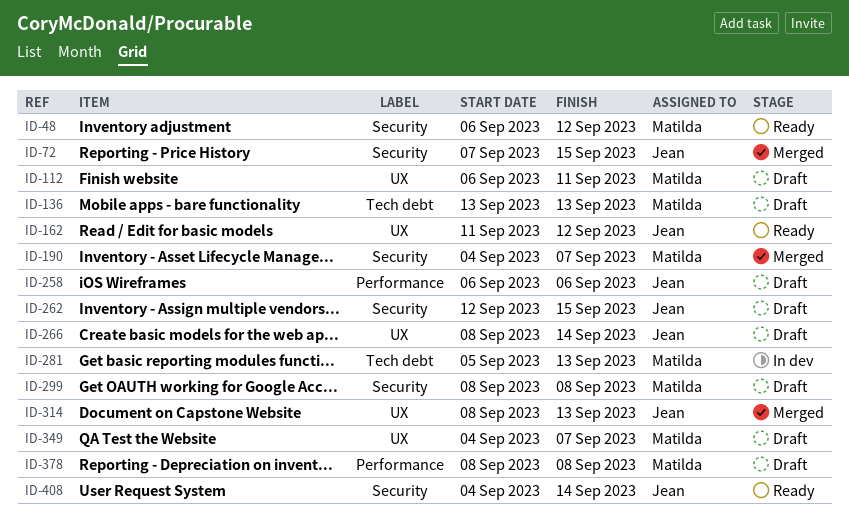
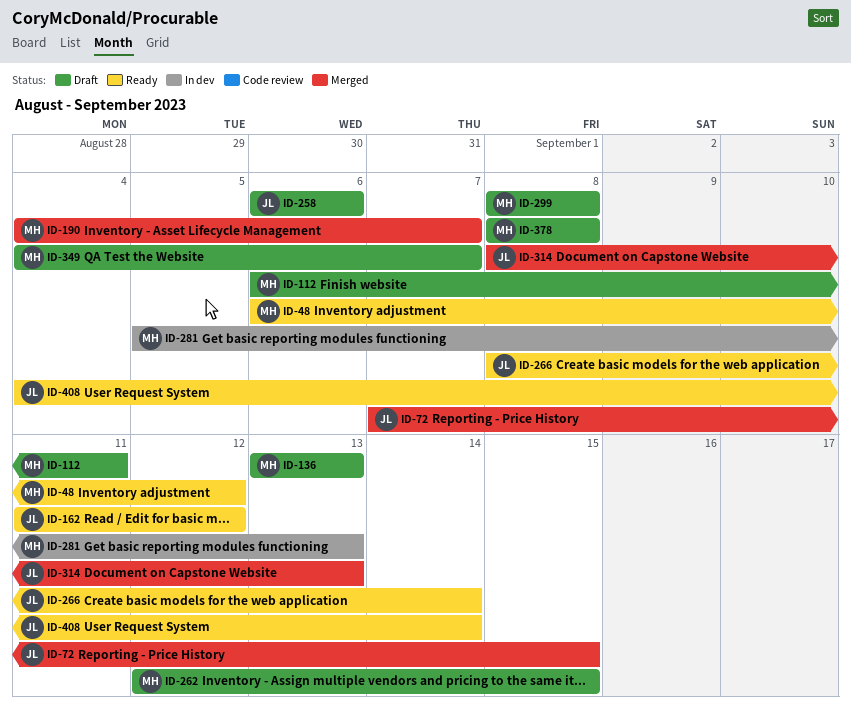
ID-262, owner: Jean -> Matilda
ID-266, status: Draft -> Ready

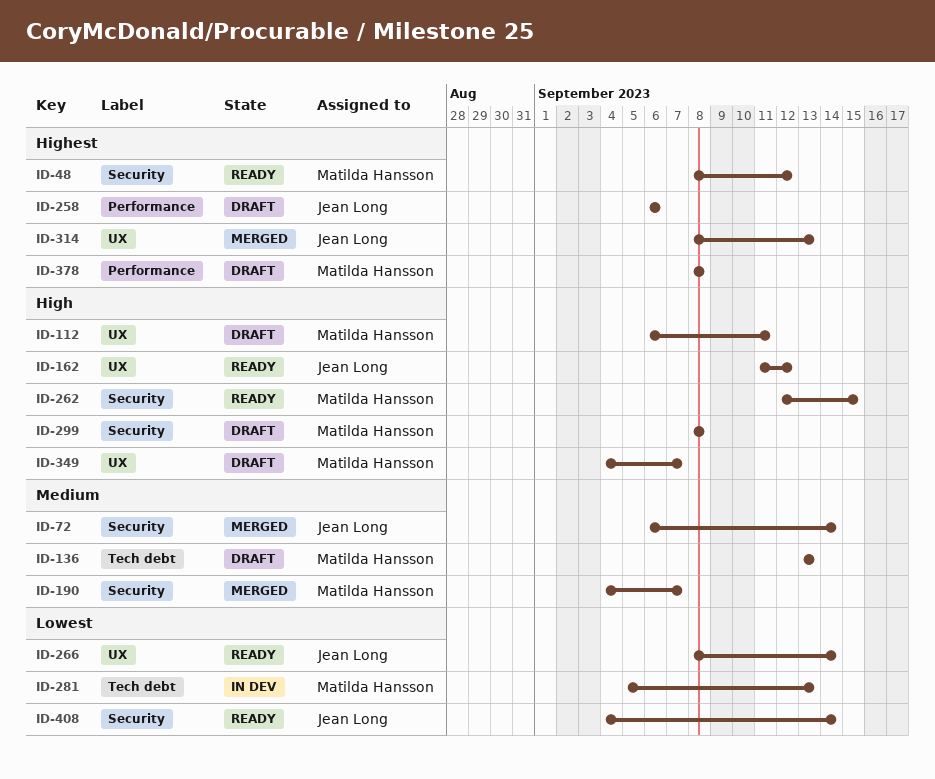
ID-48, start: Sep 6 -> Sep 8
ID-72, start: Sep 7 -> Sep 6
ID-72, due: Sep 15 -> Sep 14
ID-262, status: Draft -> Ready

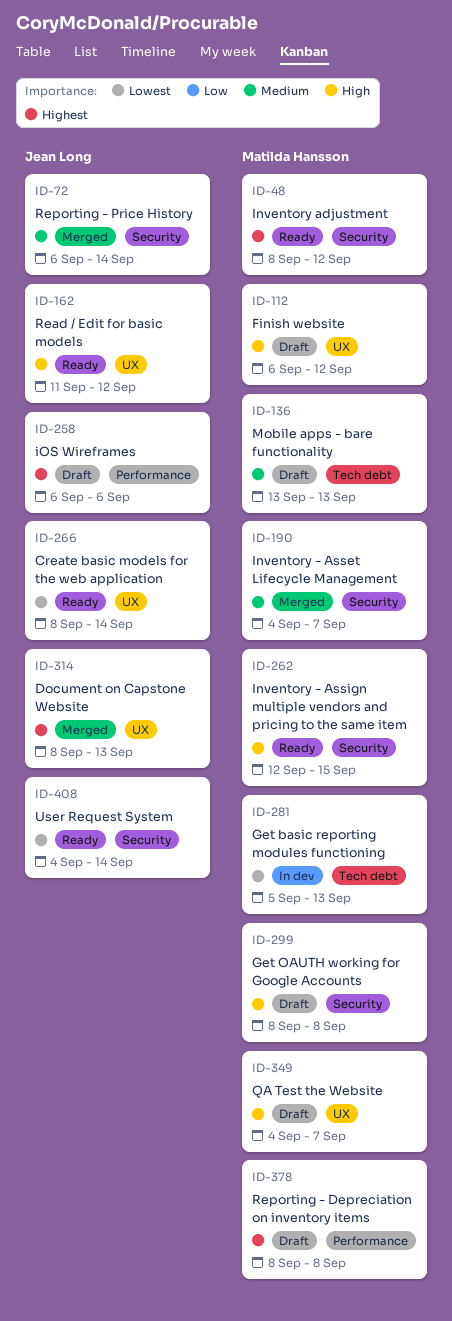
ID-112, due: Sep 11 -> Sep 12

